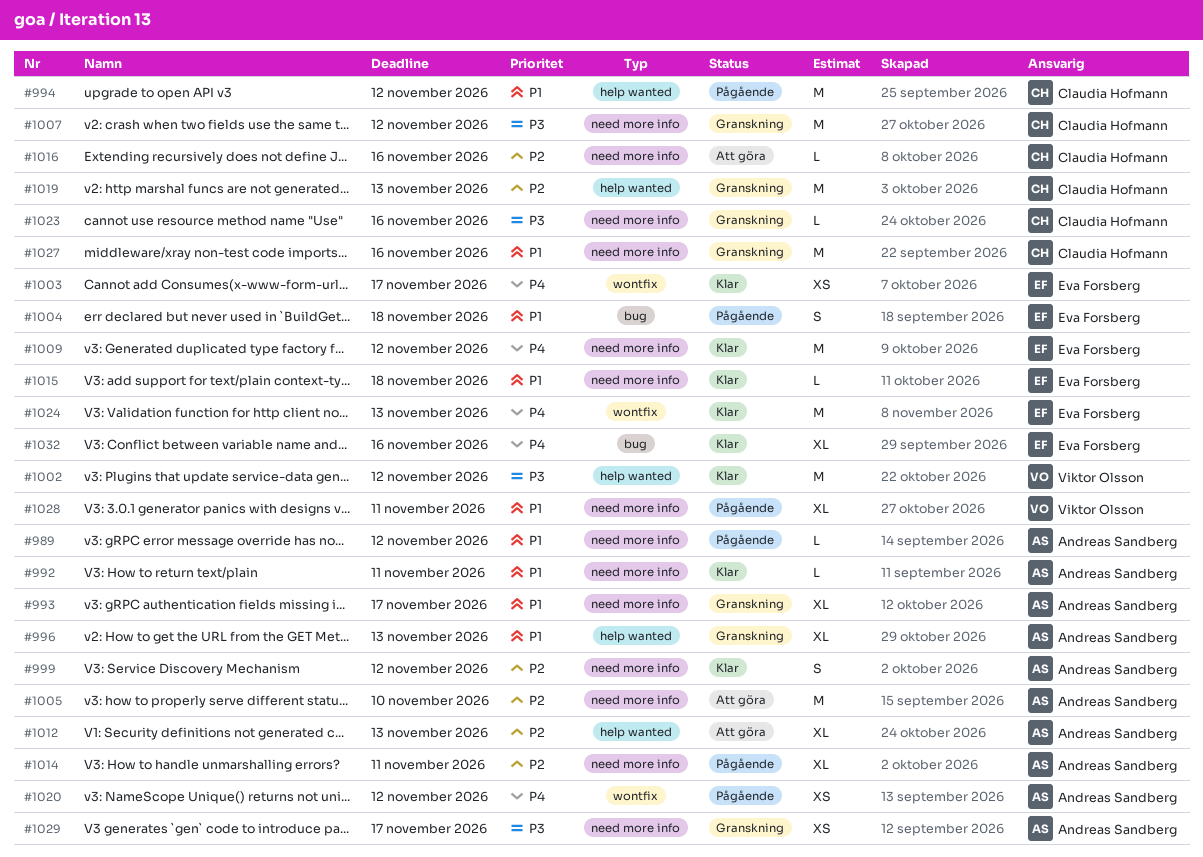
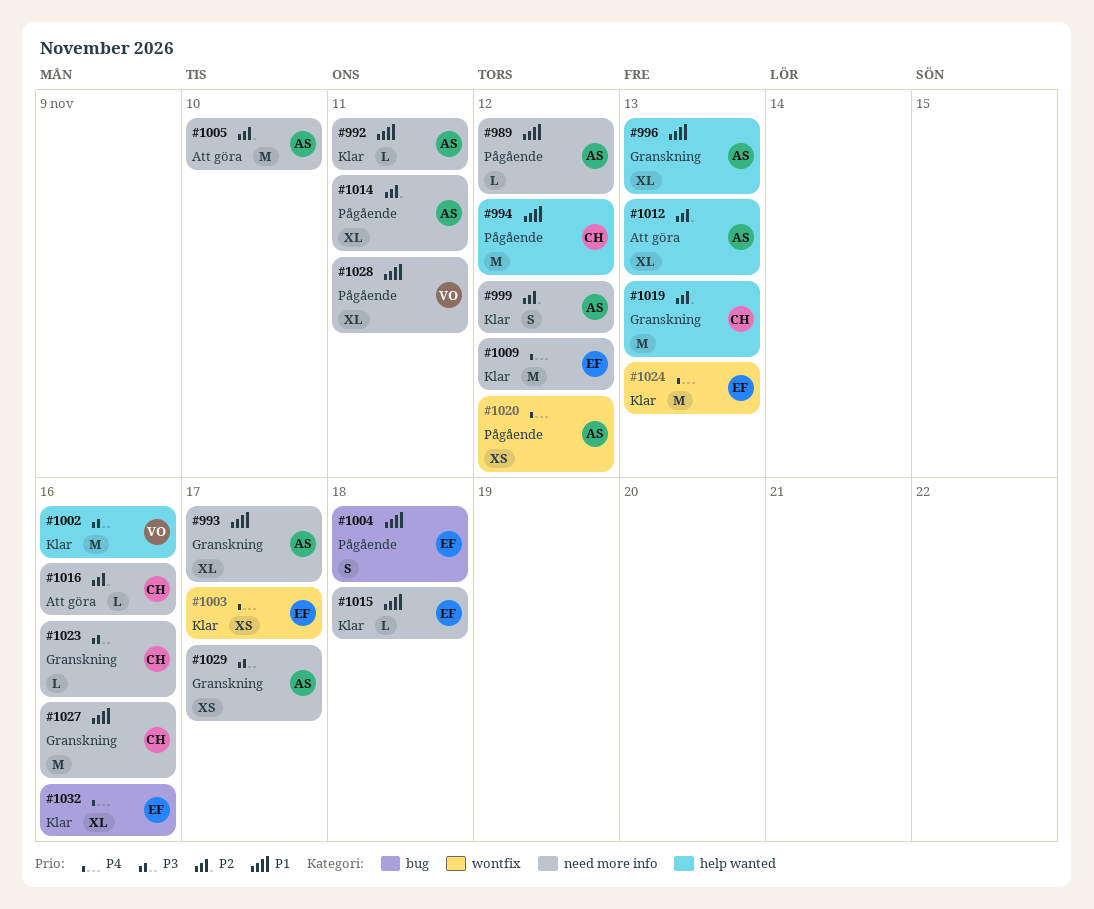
#1002, due: Nov 12 -> Nov 16
#1007: present -> none

